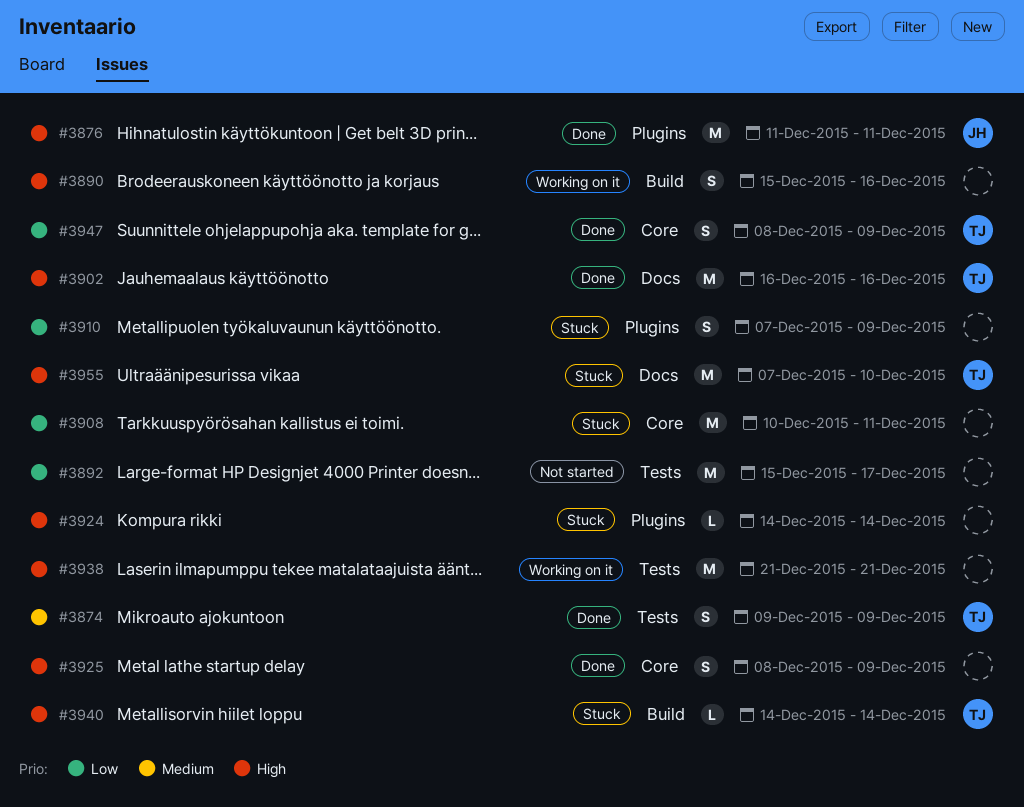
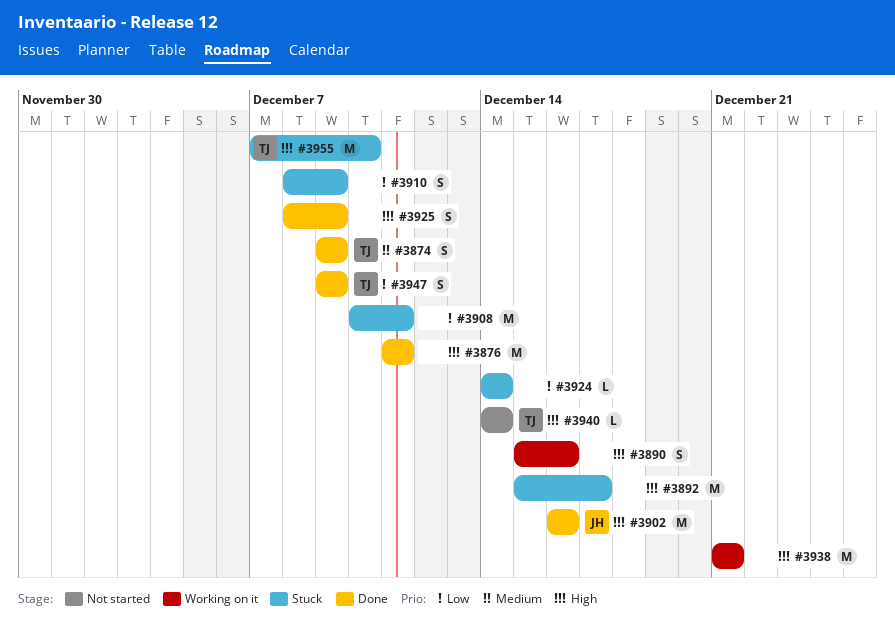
#3876, owner: JH -> none
#3892, status: Not started -> Stuck
#3892, priority: Low -> High
#3902, owner: TJ -> JH
#3910, start: Dec 7 -> Dec 8
#3924, priority: High -> Low
#3940, status: Stuck -> Not started
#3947, start: Dec 8 -> Dec 9

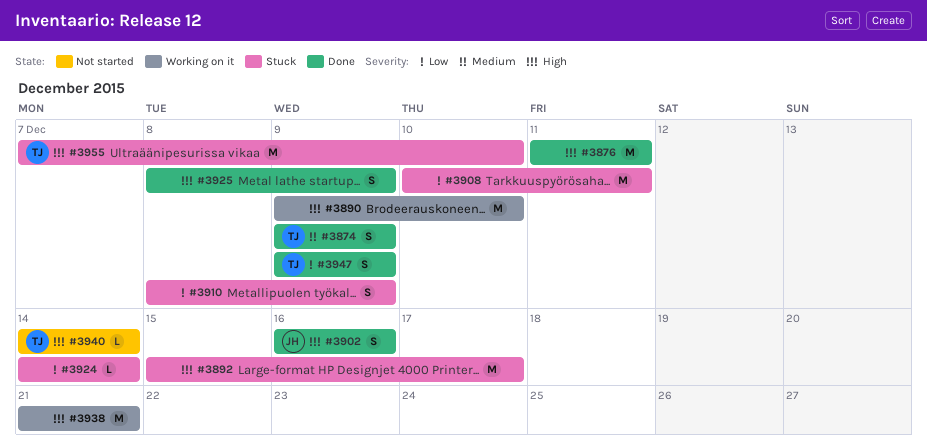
#3890, estimate: S -> M
#3890, start: Dec 15 -> Dec 9
#3890, due: Dec 16 -> Dec 10
#3902, estimate: M -> S

